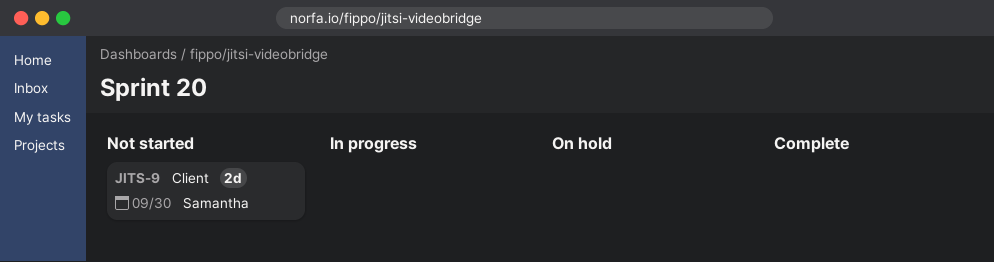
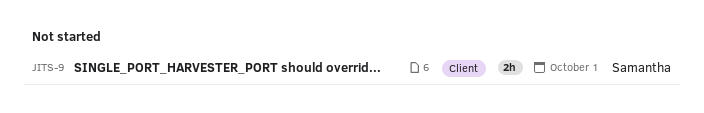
JITS-9, estimate: 2d -> 2h
JITS-9, due: Sep 30 -> Oct 1

